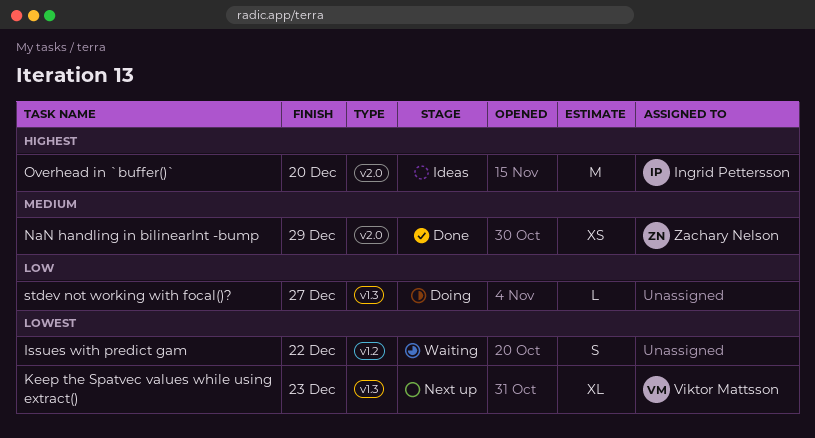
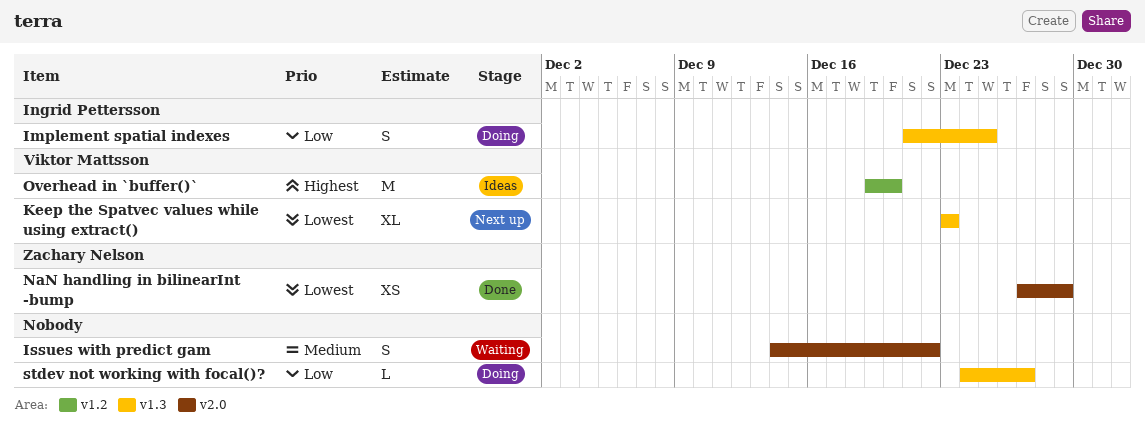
Implement spatial indexes: none -> present
Issues with predict gam, priority: Lowest -> Medium
Issues with predict gam, label: v1.2 -> v2.0
NaN handling in bilinearInt -bump, priority: Medium -> Lowest
Overhead in `buffer()`, owner: Ingrid Pettersson -> Viktor Mattsson
Overhead in `buffer()`, label: v2.0 -> v1.2

